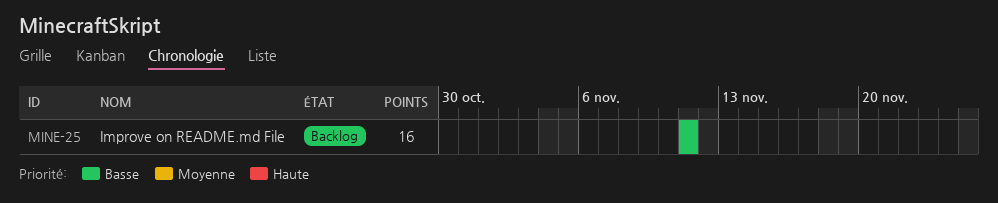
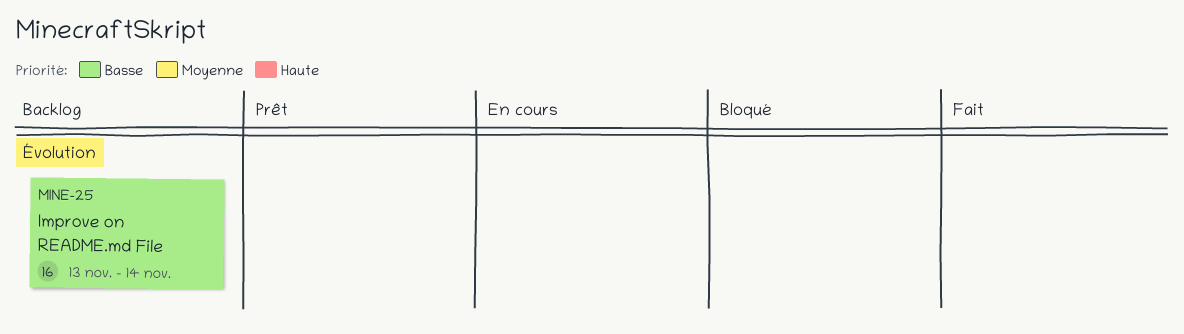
MINE-25, start: Nov 11 -> Nov 13
MINE-25, due: Nov 11 -> Nov 14

